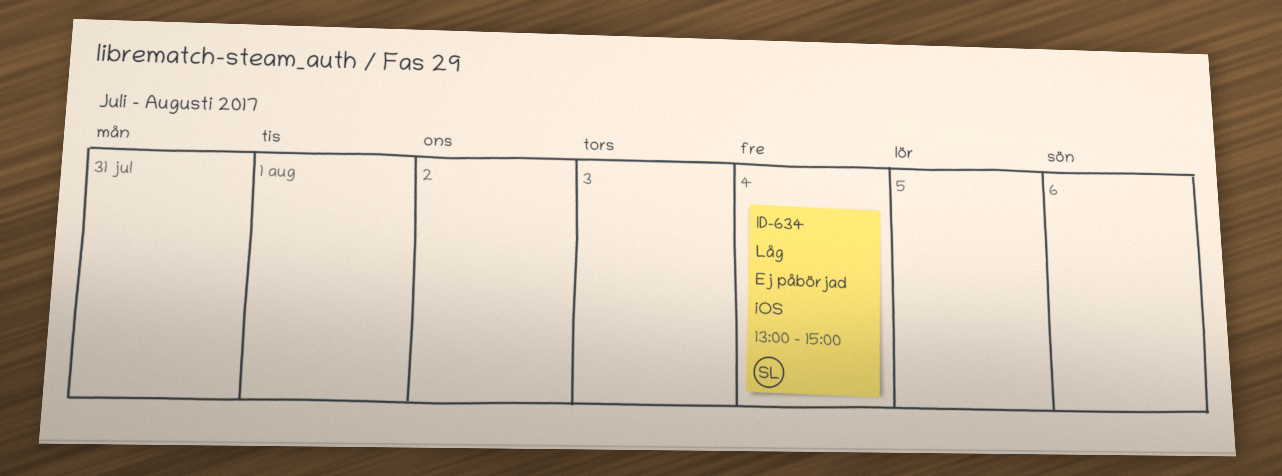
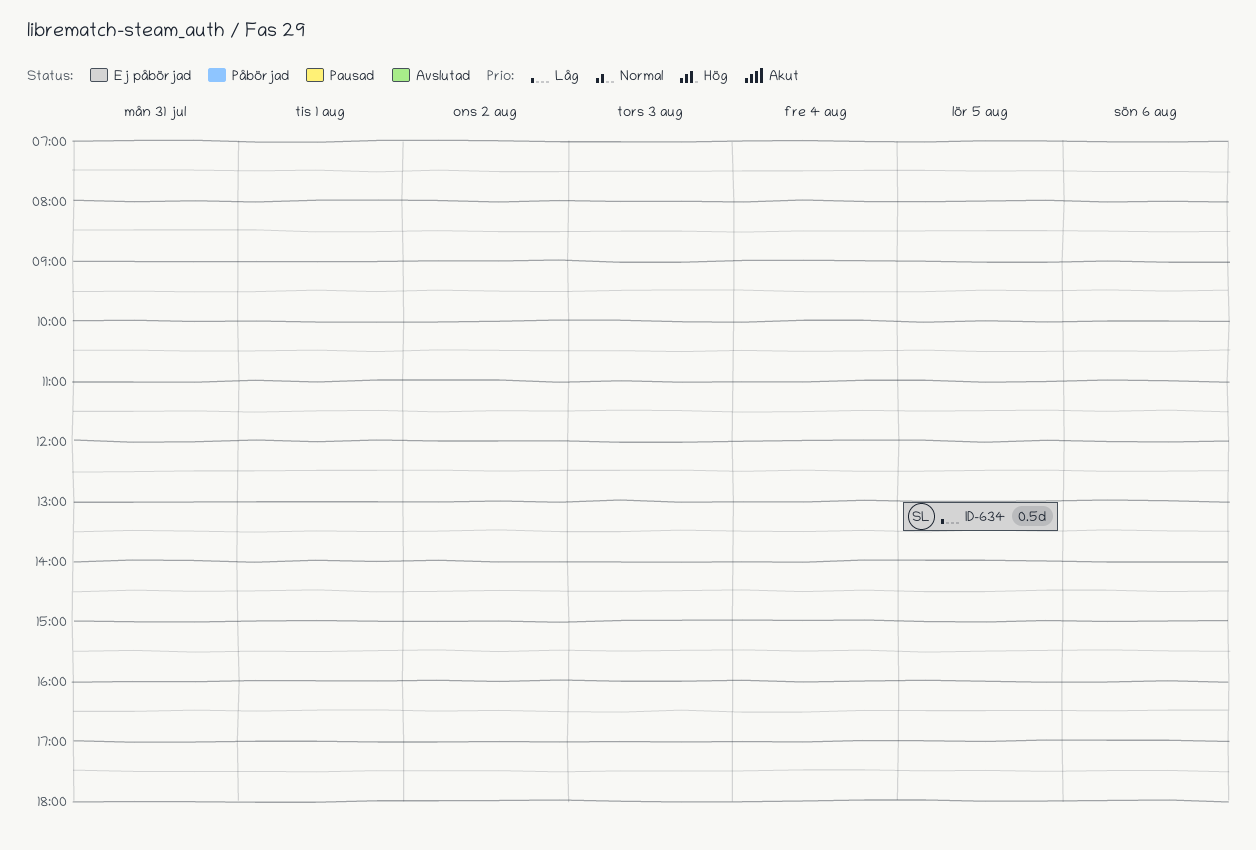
ID-634, day: Aug 4 -> Aug 5
ID-634, ends: 15:00 -> 13:30

